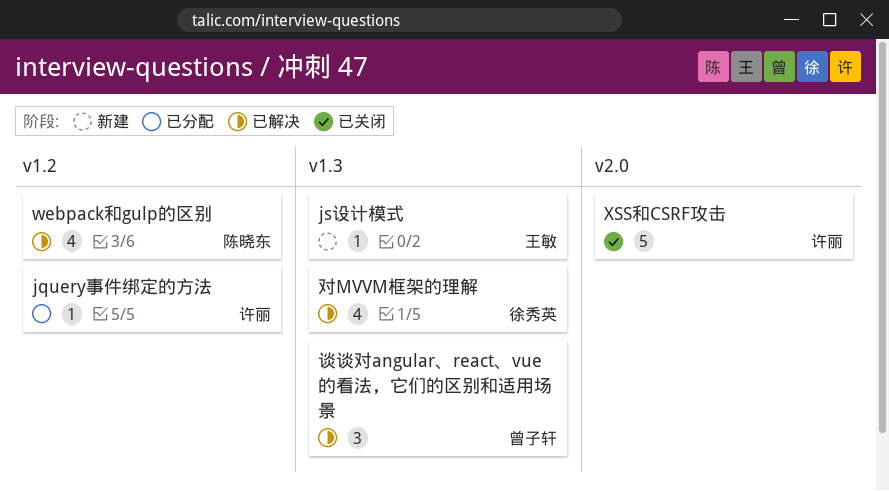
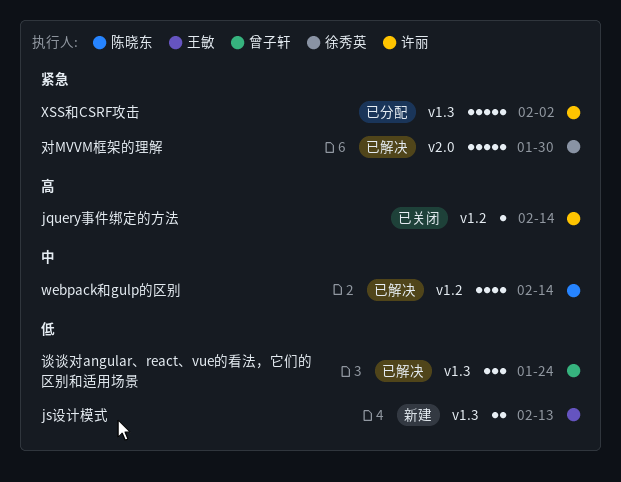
jquery事件绑定的方法, status: 已分配 -> 已关闭
js设计模式, estimate: 1 -> 2
XSS和CSRF攻击, status: 已关闭 -> 已分配
XSS和CSRF攻击, label: v2.0 -> v1.3
对MVVM框架的理解, label: v1.3 -> v2.0
对MVVM框架的理解, estimate: 4 -> 5

